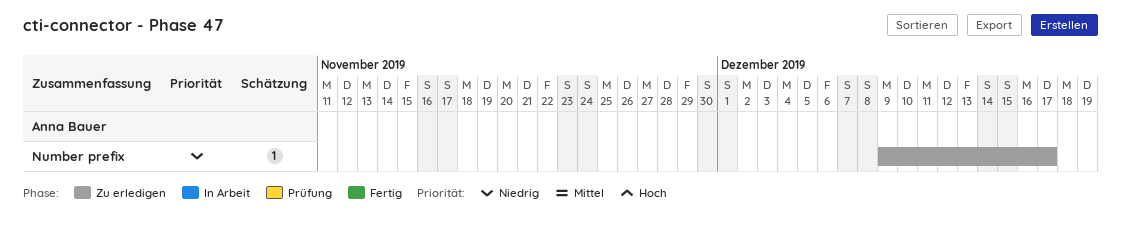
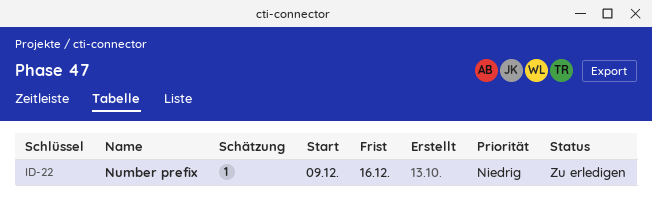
Number prefix, due: Dec 17 -> Dec 16

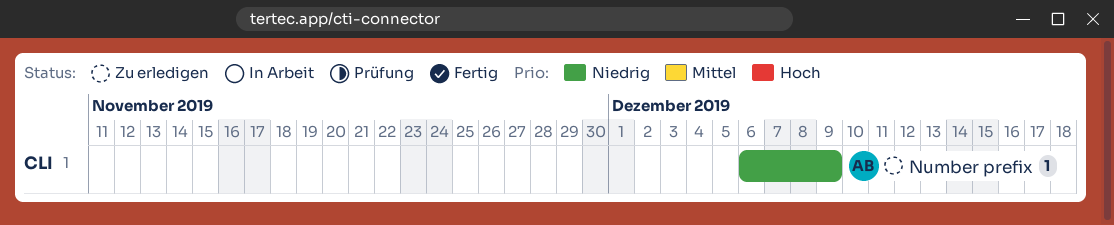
Number prefix, start: Dec 9 -> Dec 6
Number prefix, due: Dec 16 -> Dec 9

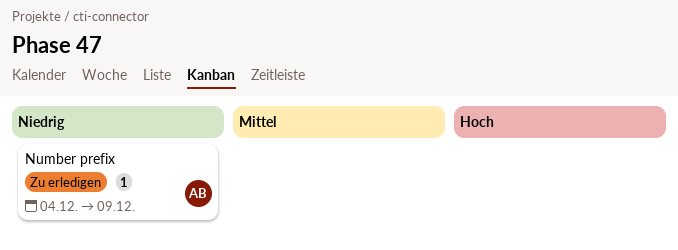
Number prefix, start: Dec 6 -> Dec 4

